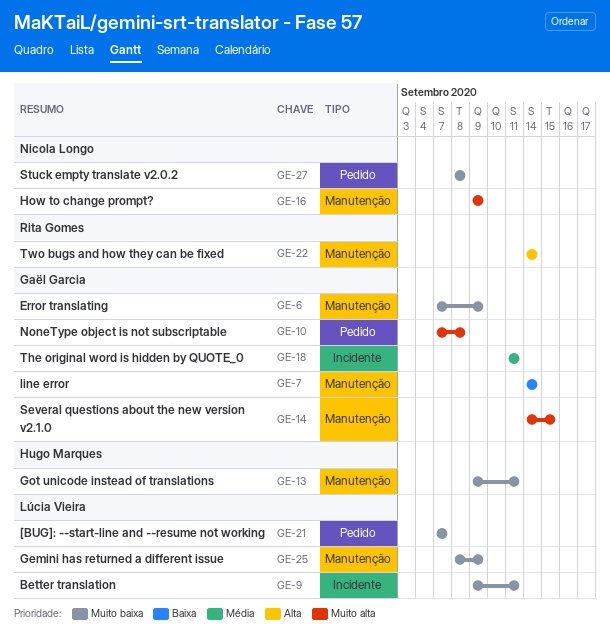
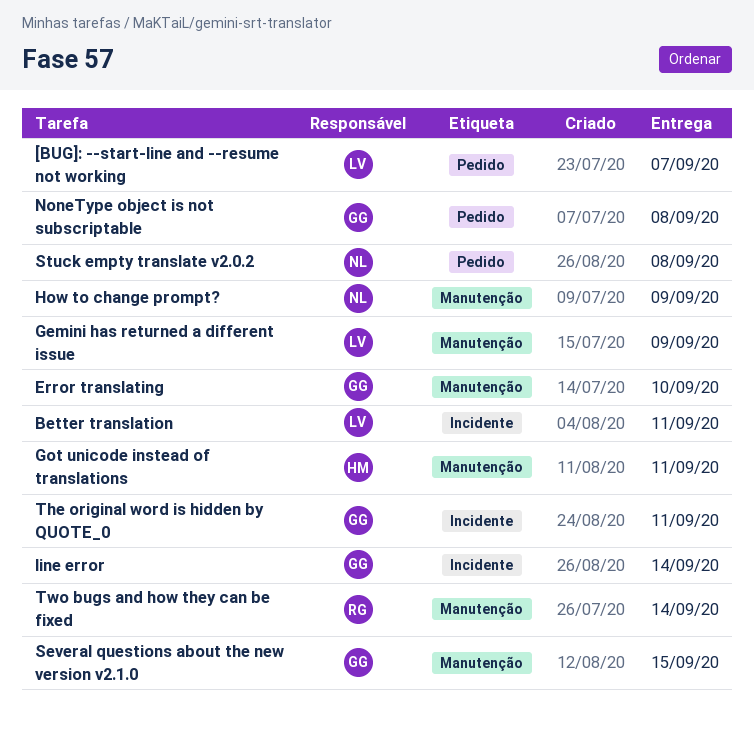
Error translating, due: Sep 9 -> Sep 10
line error, label: Manutenção -> Incidente

